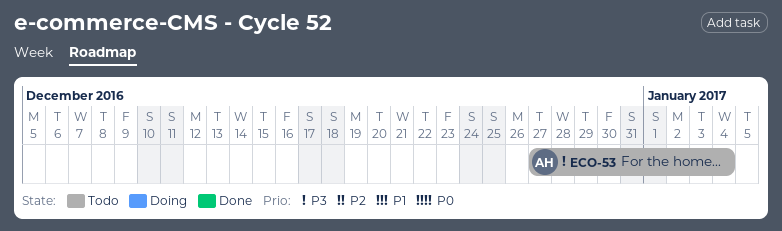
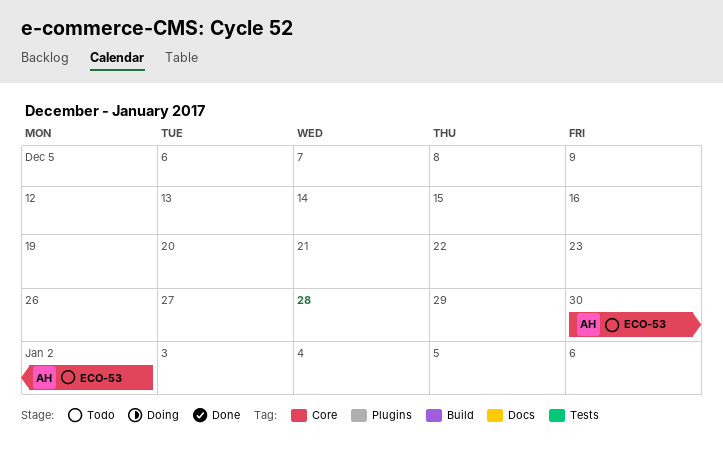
ECO-53, start: Dec 27 -> Dec 30
ECO-53, due: Jan 4 -> Jan 2

